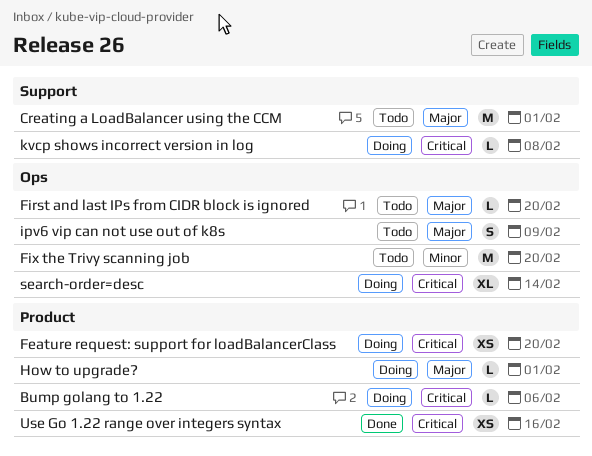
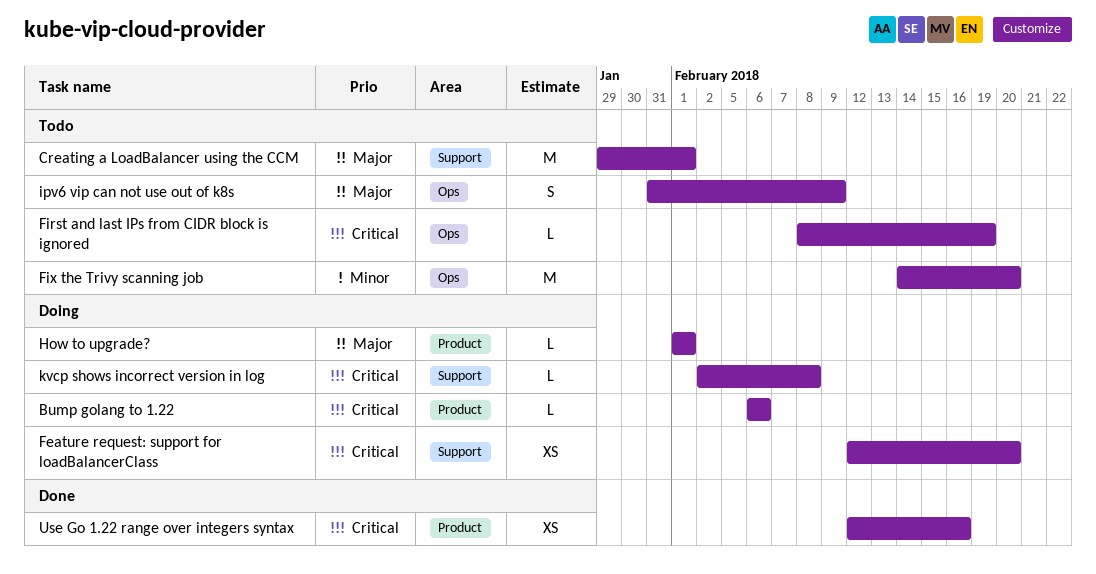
Feature request: support for loadBalancerClass, label: Product -> Support
First and last IPs from CIDR block is ignored, priority: Major -> Critical
First and last IPs from CIDR block is ignored, due: Feb 20 -> Feb 19
search-order=desc: present -> none

